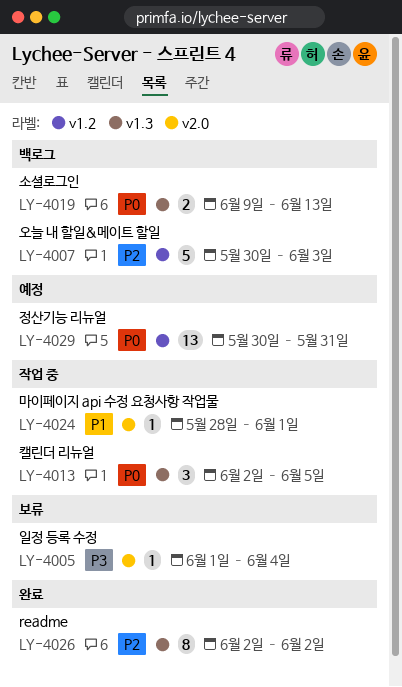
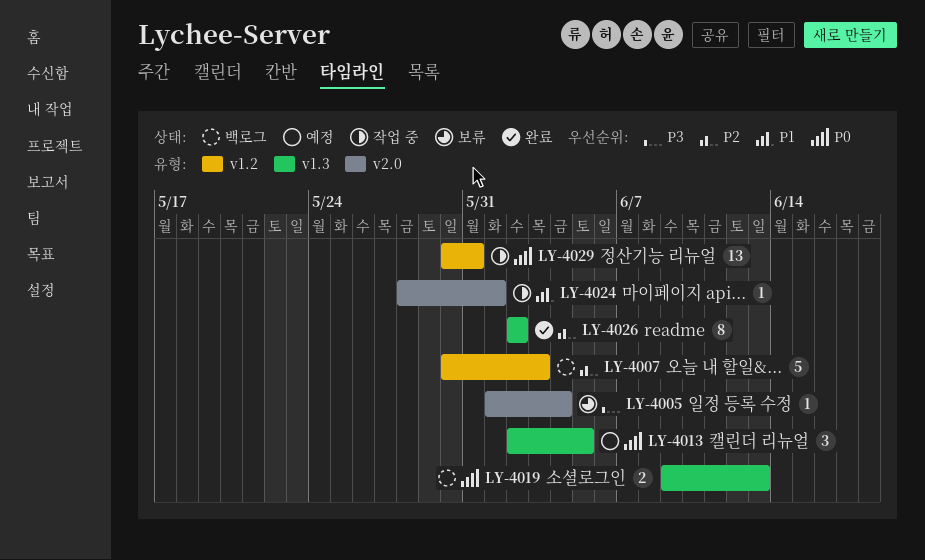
LY-4013, status: 작업 중 -> 예정
LY-4029, status: 예정 -> 작업 중

